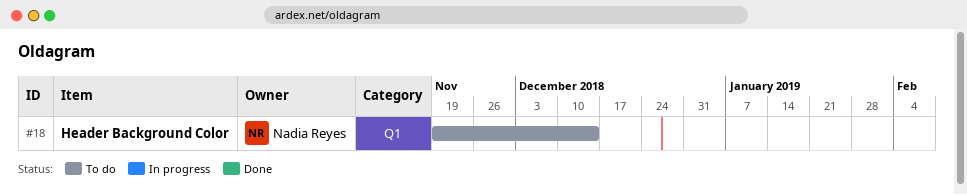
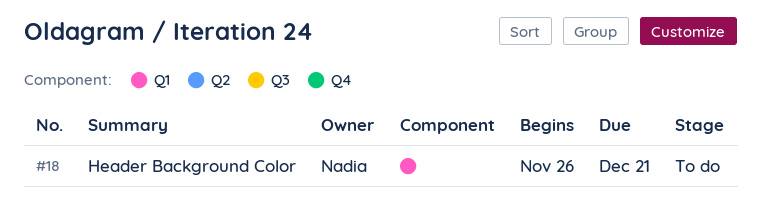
#18, start: Nov 19 -> Nov 26
#18, due: Dec 14 -> Dec 21

